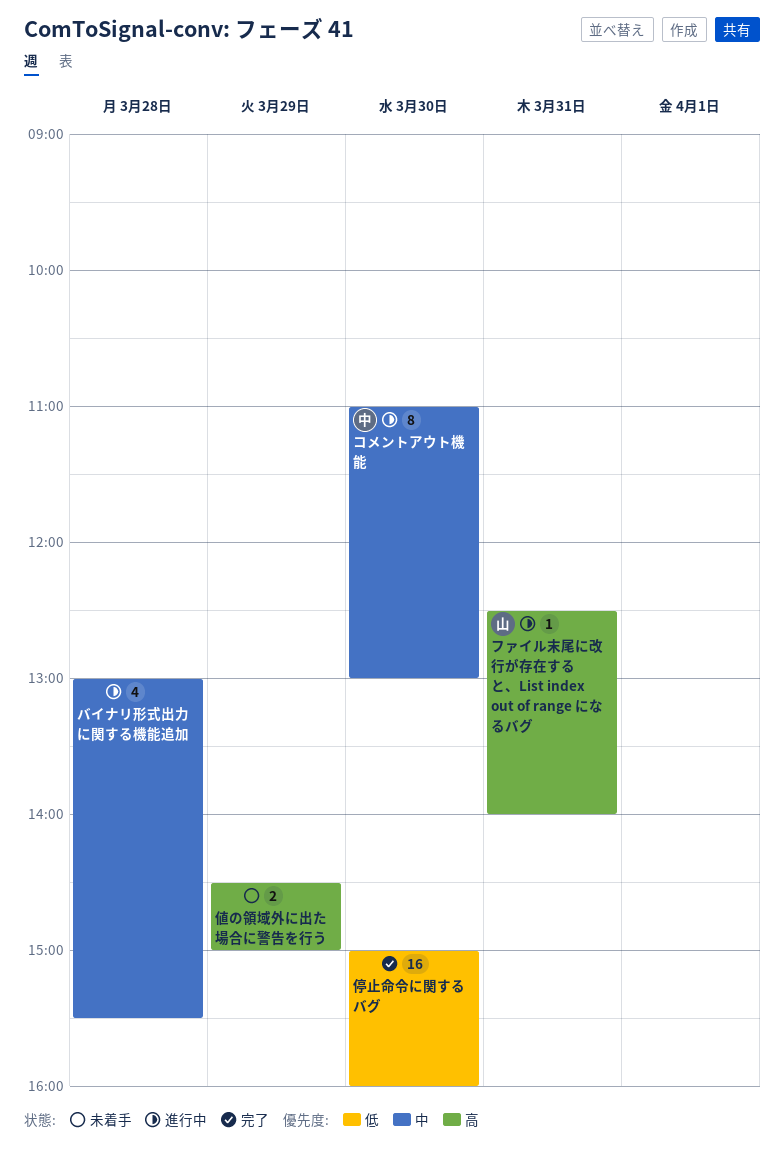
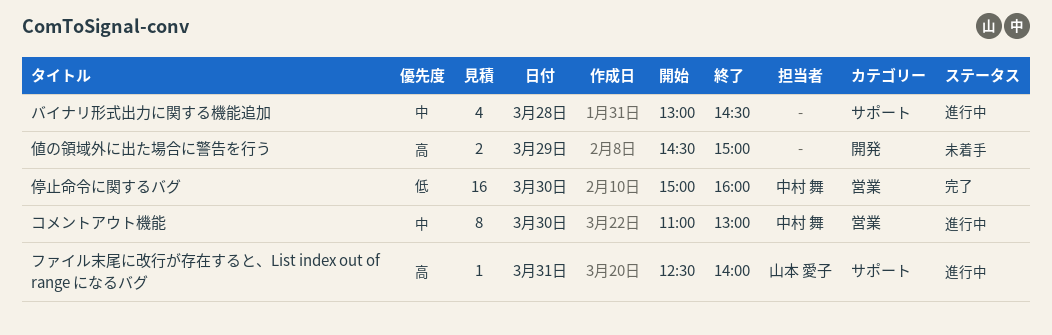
バイナリ形式出力に関する機能追加, ends: 15:30 -> 14:30
停止命令に関するバグ, owner: none -> 中村 舞

